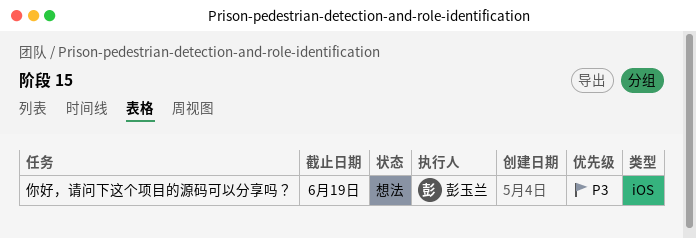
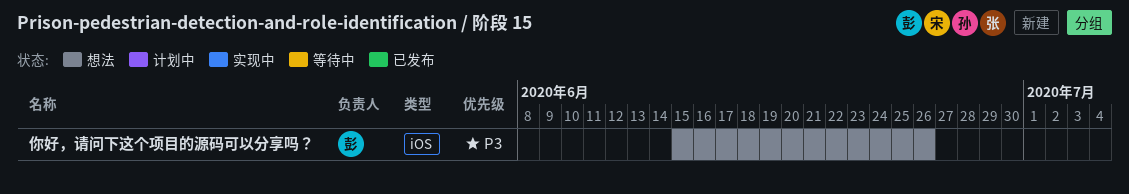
你好，请问下这个项目的源码可以分享吗？, due: Jun 19 -> Jun 26

